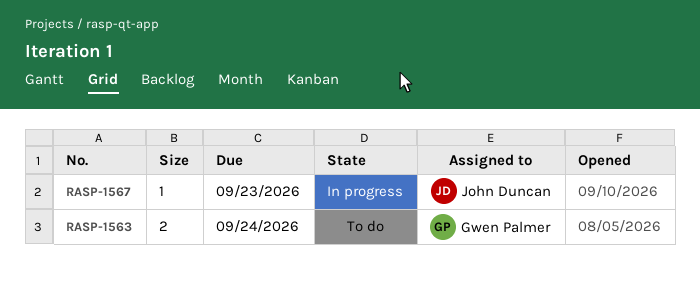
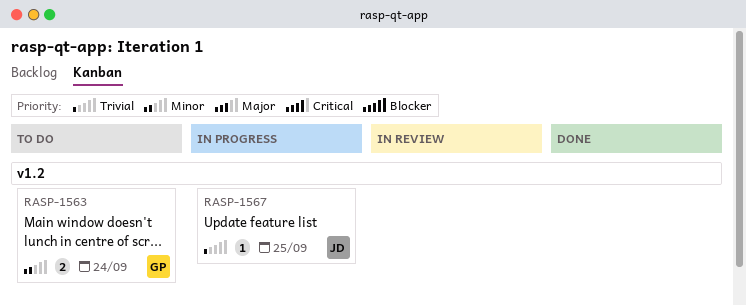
RASP-1567, due: Sep 23 -> Sep 25

